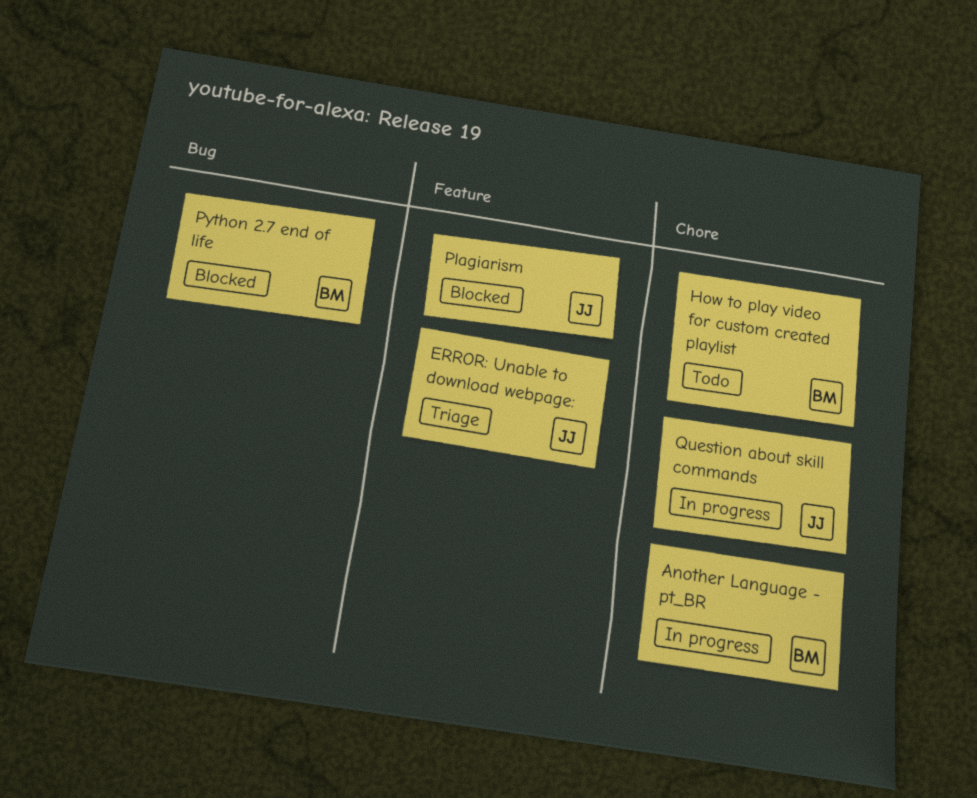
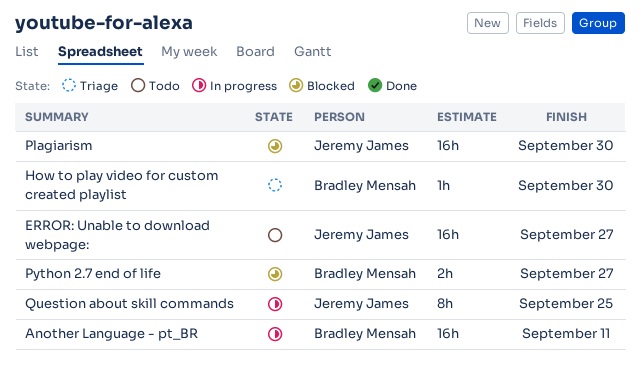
ERROR: Unable to download webpage:, status: Triage -> Todo
How to play video for custom created playlist, status: Todo -> Triage

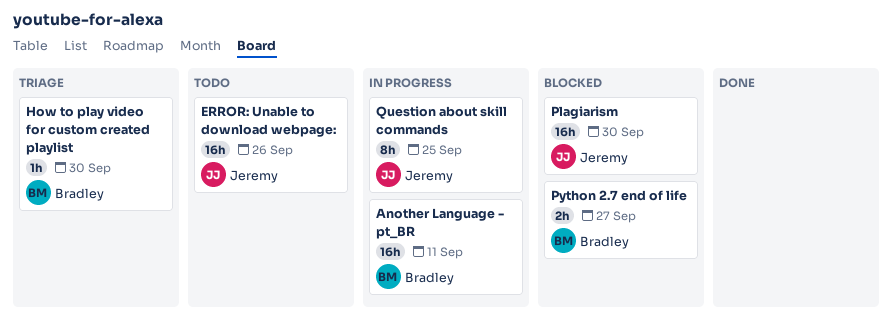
ERROR: Unable to download webpage:, due: Sep 27 -> Sep 26

